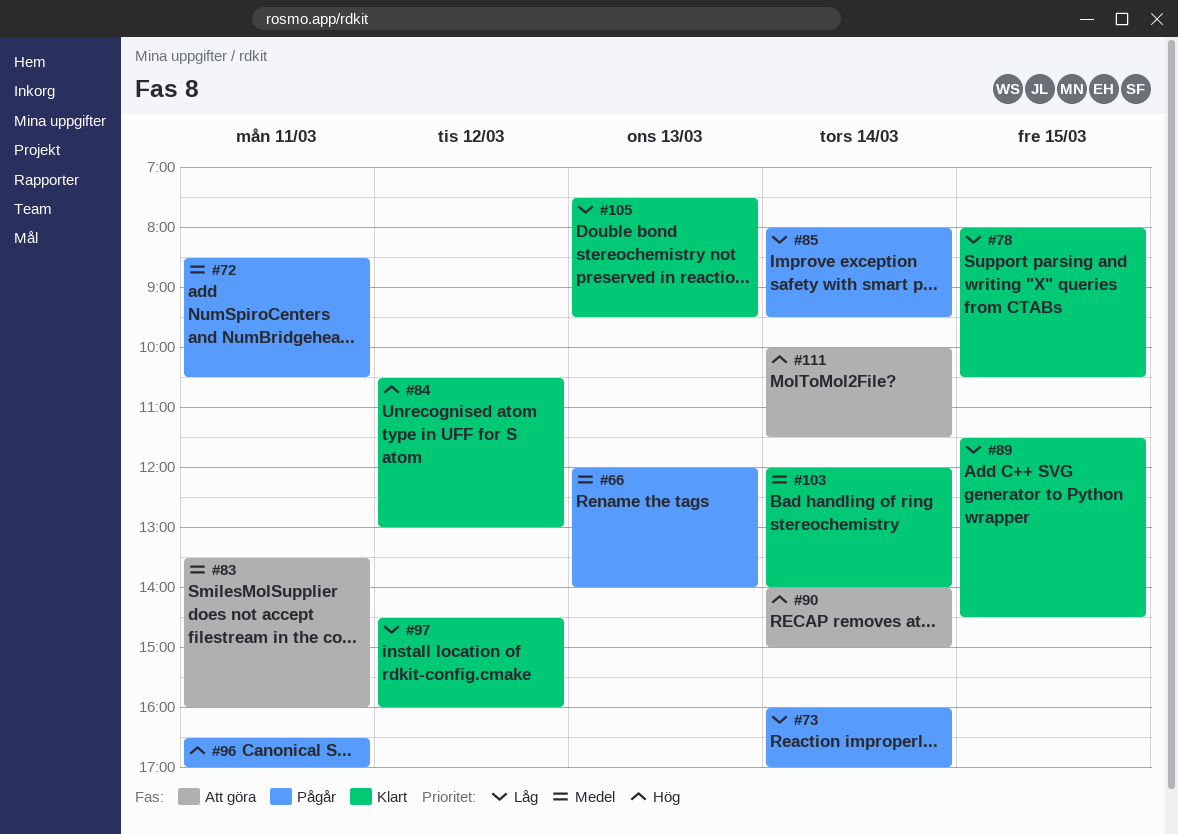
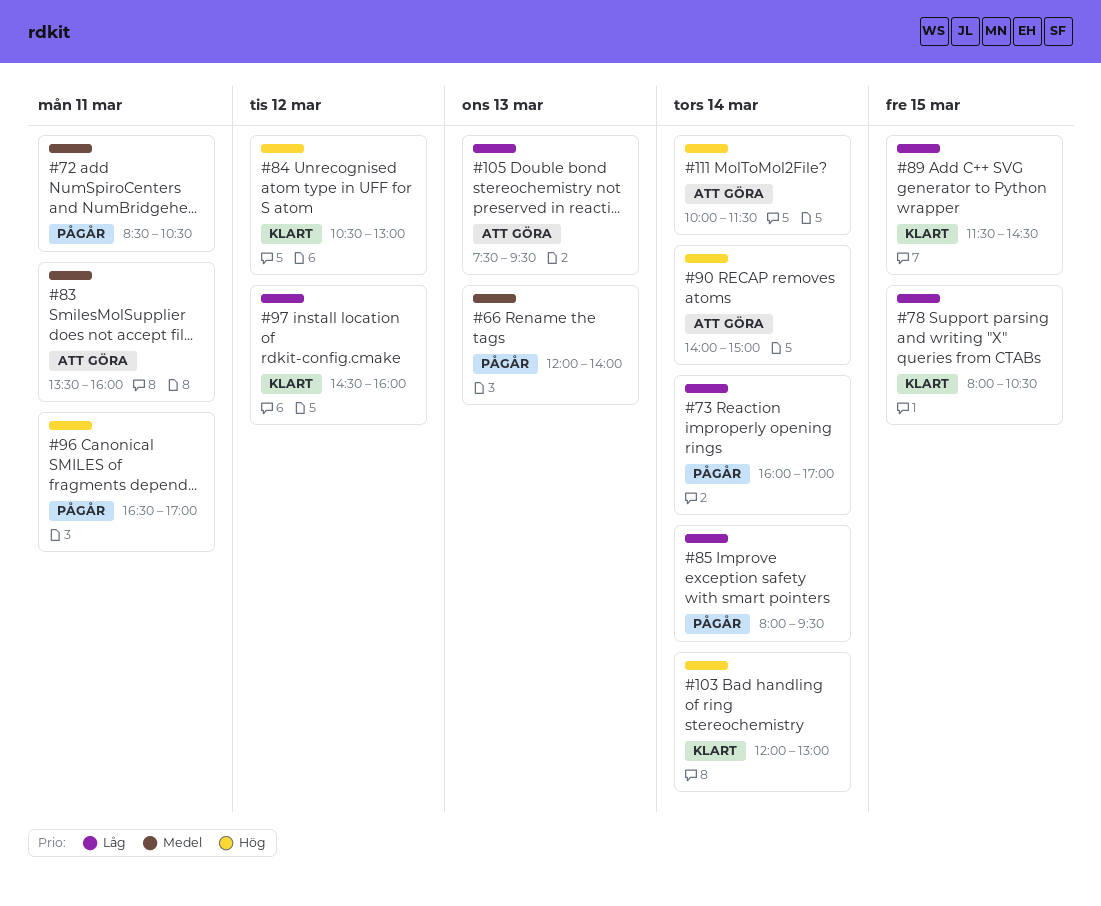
#103, priority: Medel -> Hög
#103, ends: 14:00 -> 13:00
#105, status: Klart -> Att göra

